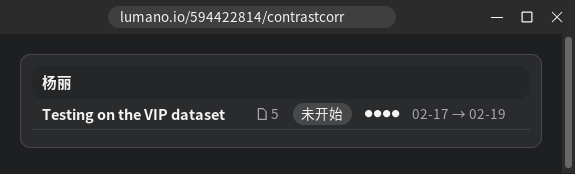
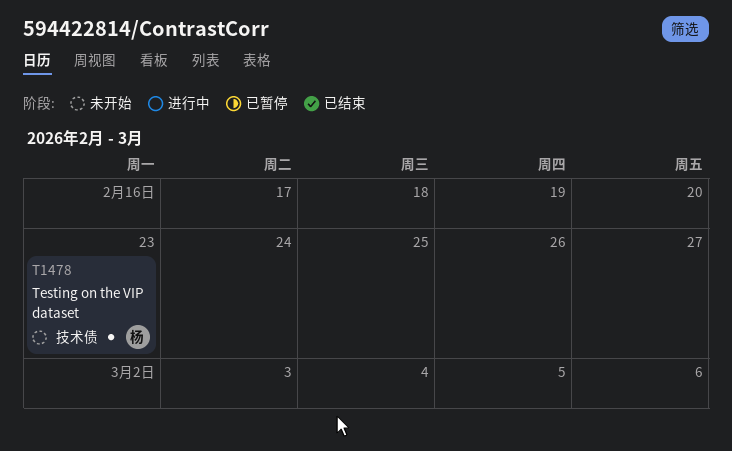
Testing on the VIP dataset, estimate: 4 -> 1
Testing on the VIP dataset, due: Feb 19 -> Feb 23

